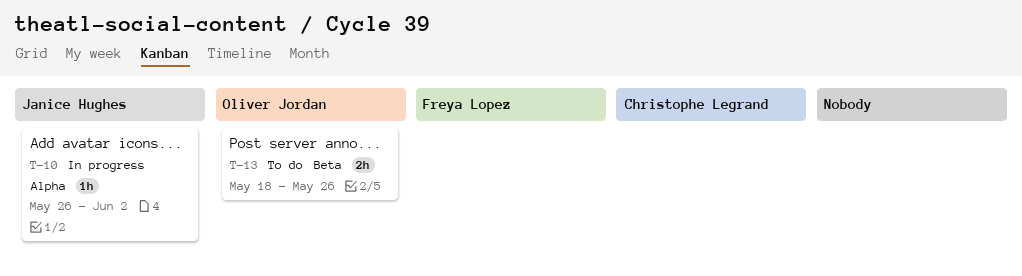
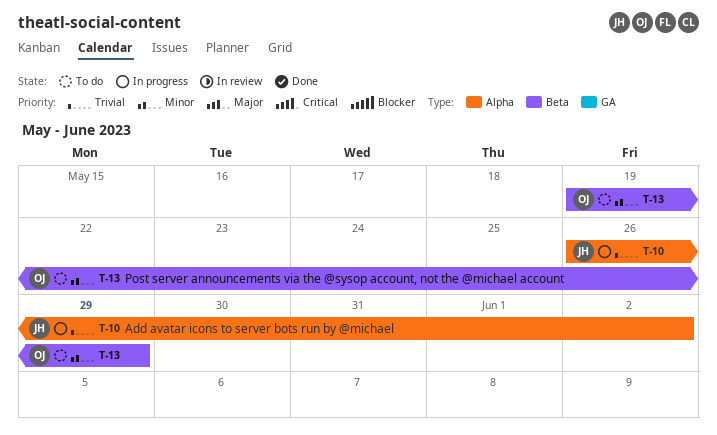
T-13, start: May 18 -> May 19
T-13, due: May 26 -> May 29

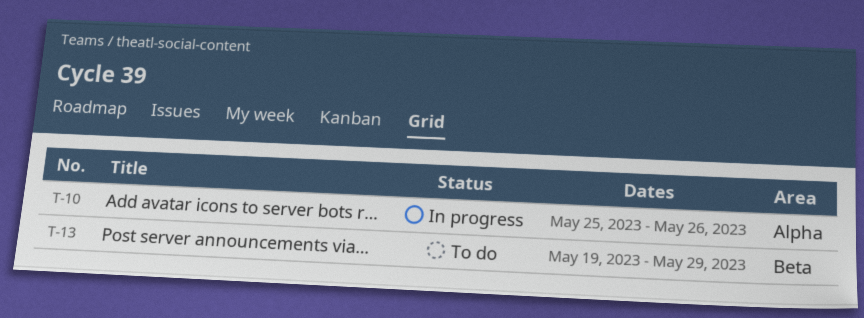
T-10, start: May 26 -> May 25
T-10, due: Jun 2 -> May 26

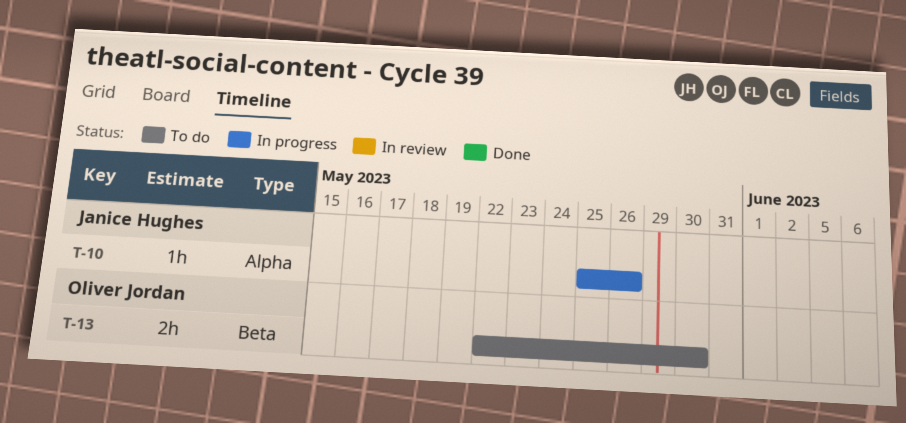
T-13, start: May 19 -> May 22
T-13, due: May 29 -> May 30

